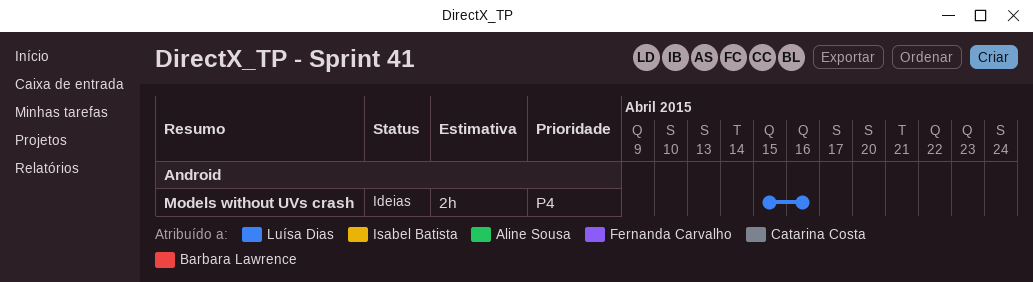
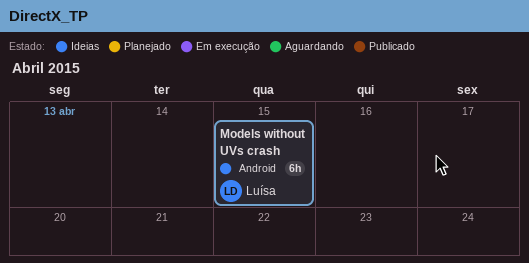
Models without UVs crash, estimate: 2h -> 6h
Models without UVs crash, due: Apr 16 -> Apr 15

